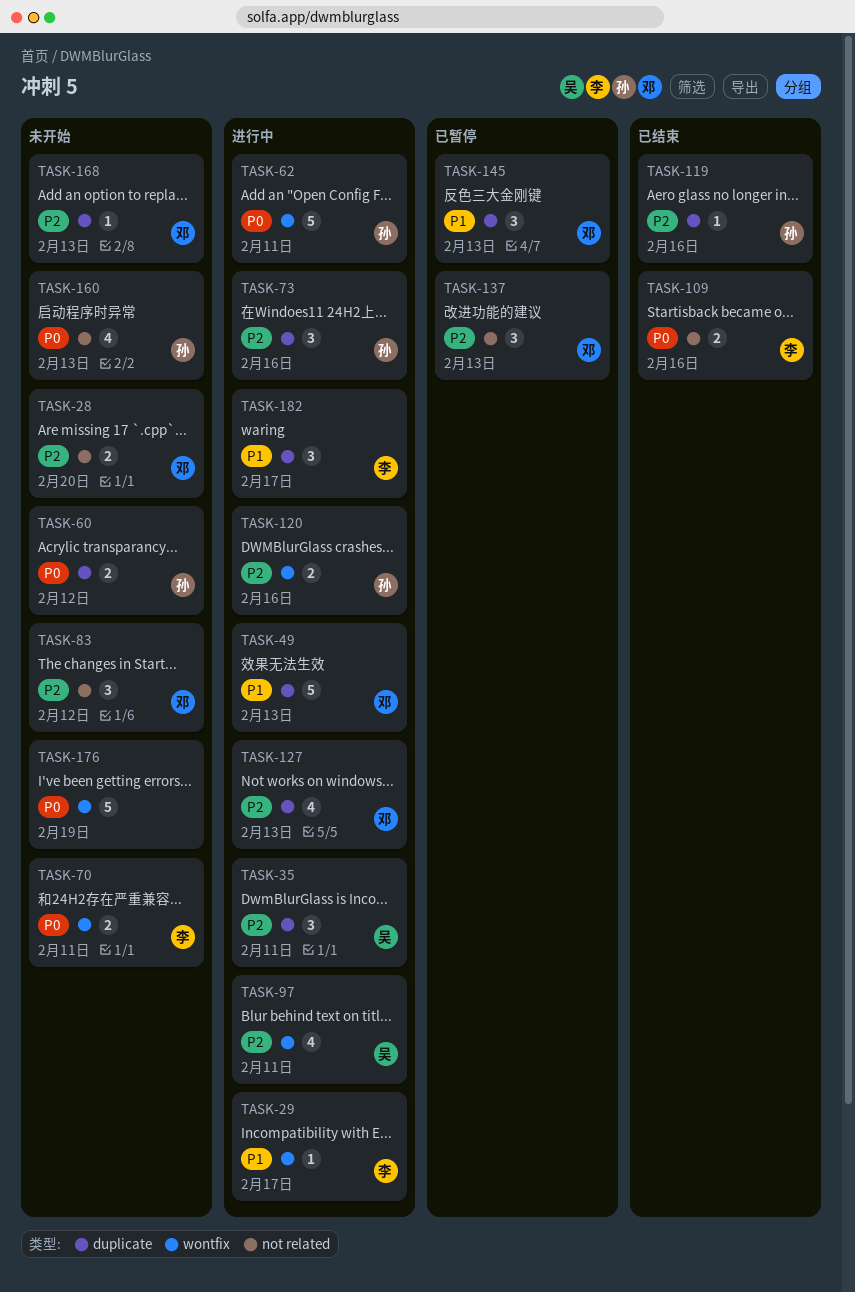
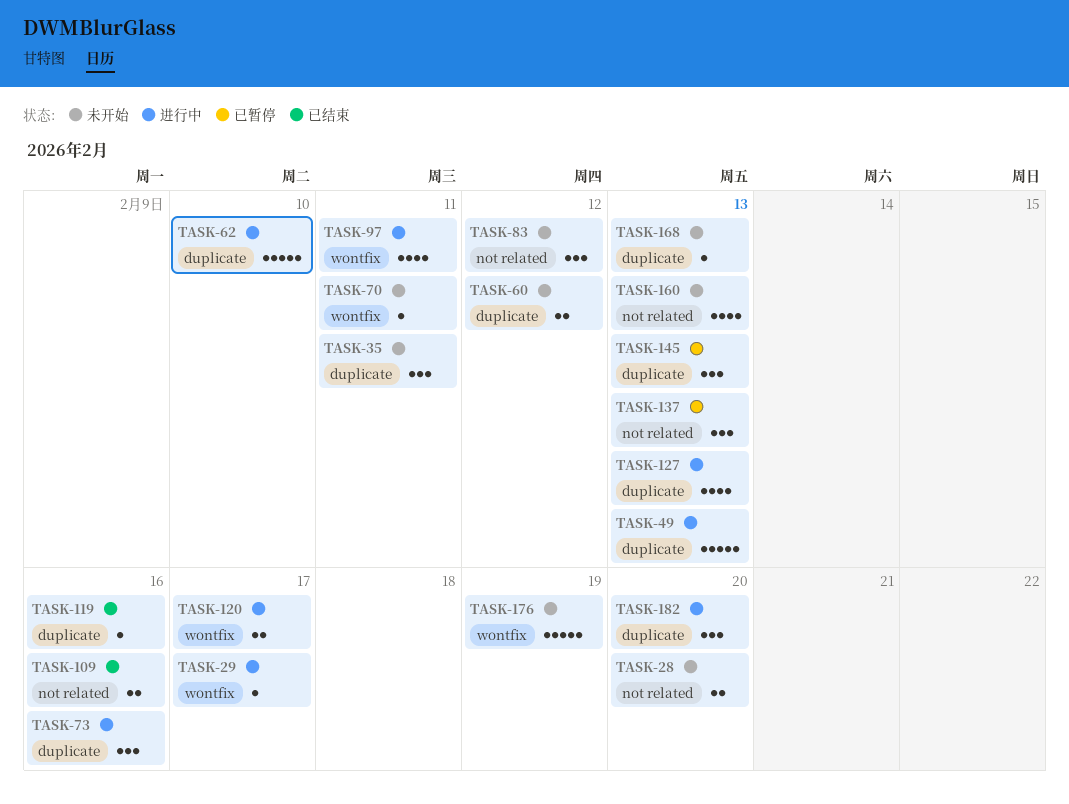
TASK-35, status: 进行中 -> 未开始
TASK-62, label: wontfix -> duplicate
TASK-62, due: Feb 11 -> Feb 10
TASK-70, estimate: 2 -> 1
TASK-120, due: Feb 16 -> Feb 17
TASK-182, due: Feb 17 -> Feb 20

